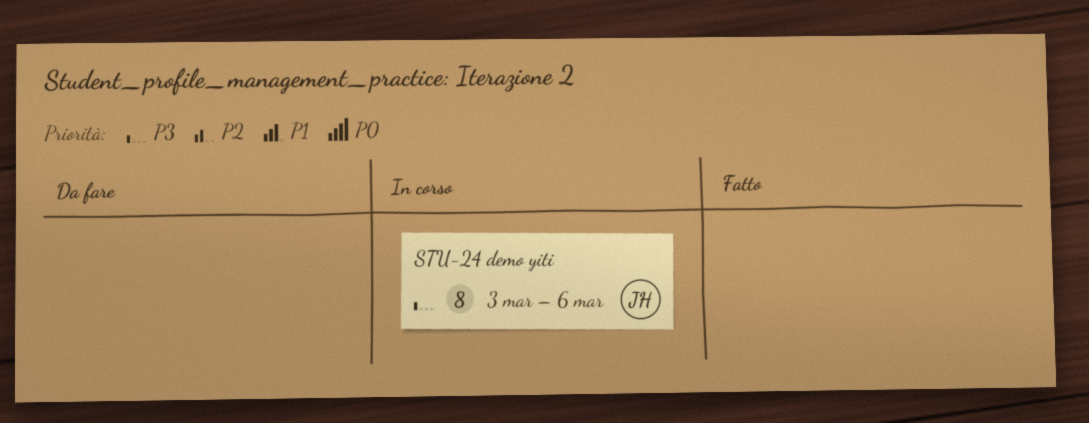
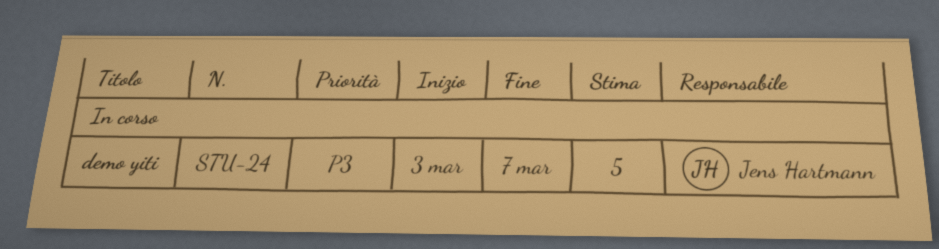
STU-24, estimate: 8 -> 5
STU-24, due: Mar 6 -> Mar 7

